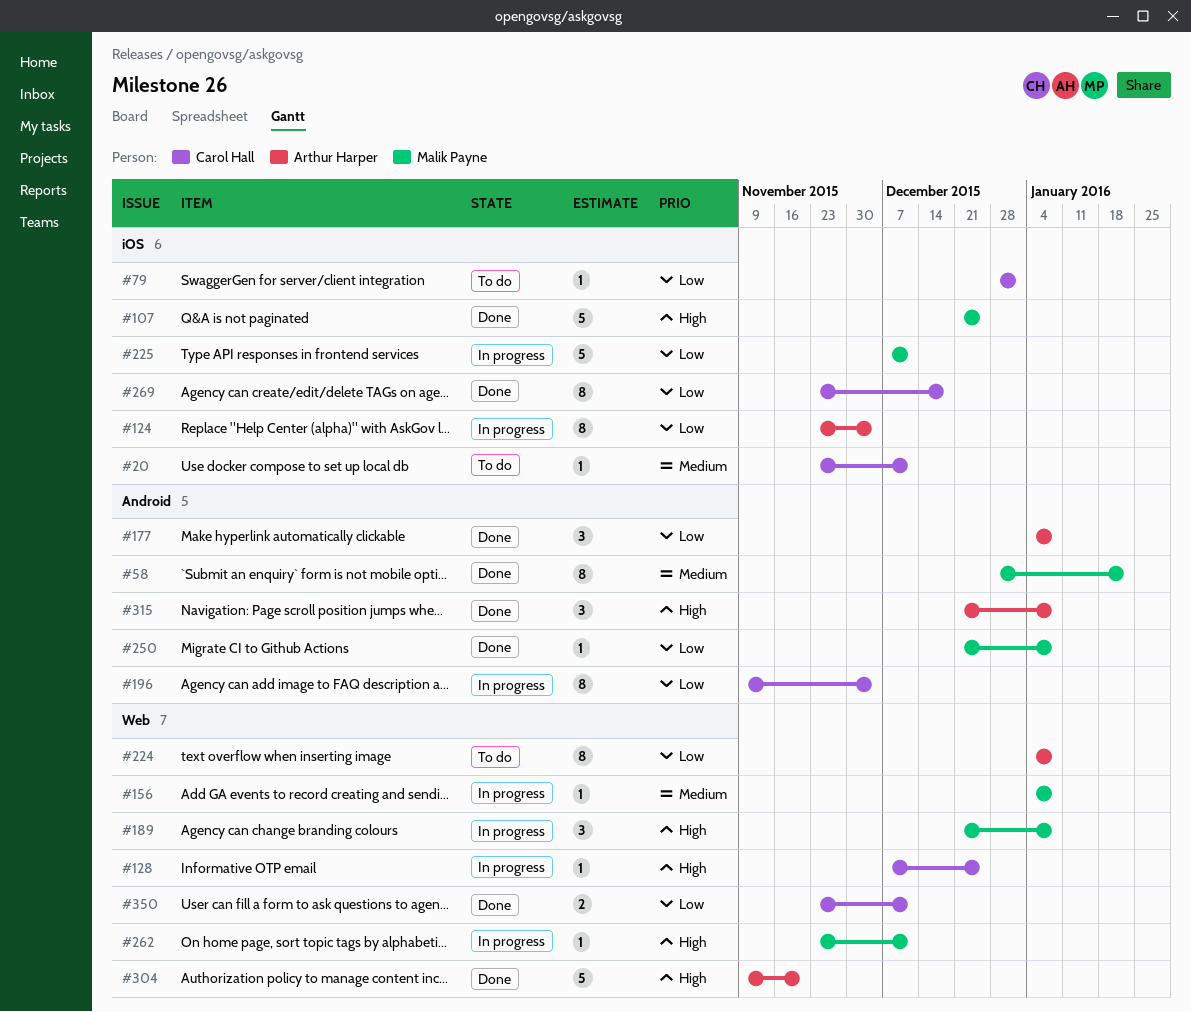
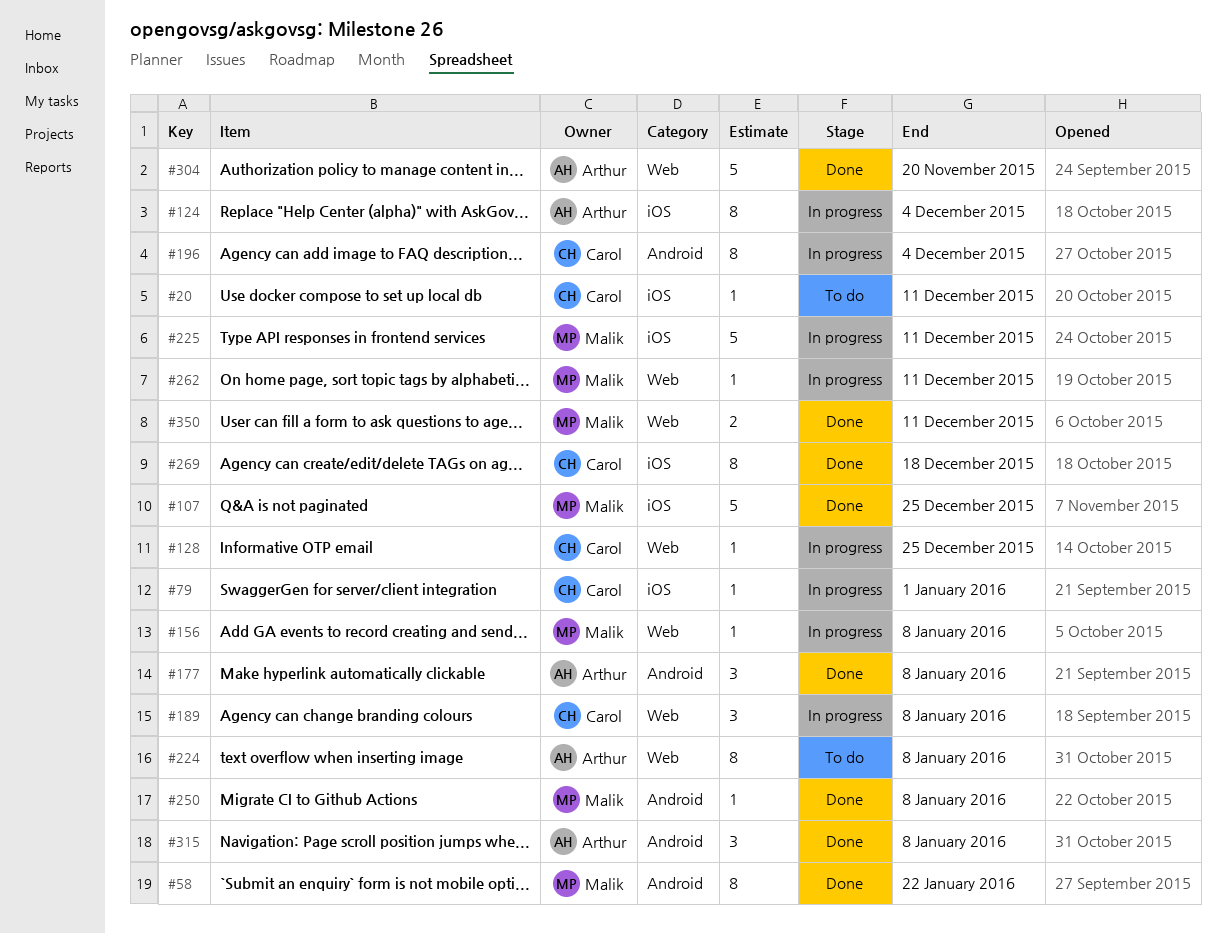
#79, status: To do -> In progress
#189, owner: Malik Payne -> Carol Hall
#350, owner: Carol Hall -> Malik Payne

